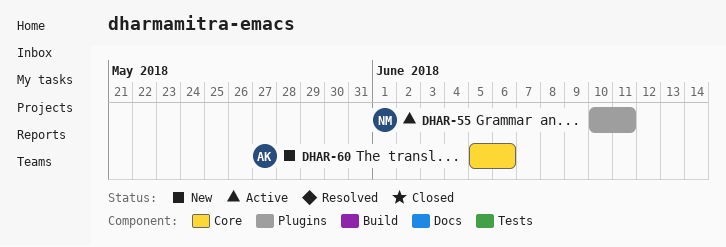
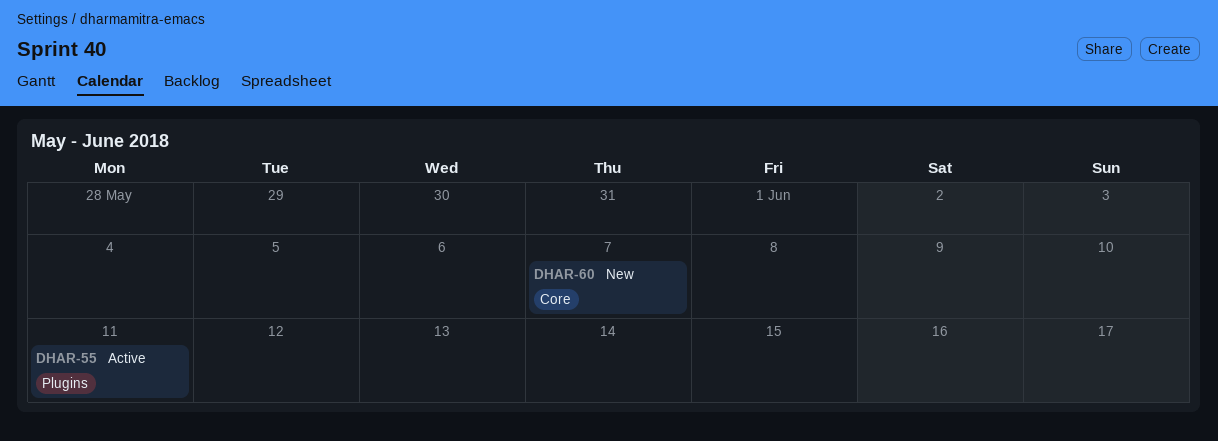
DHAR-60, due: Jun 6 -> Jun 7

